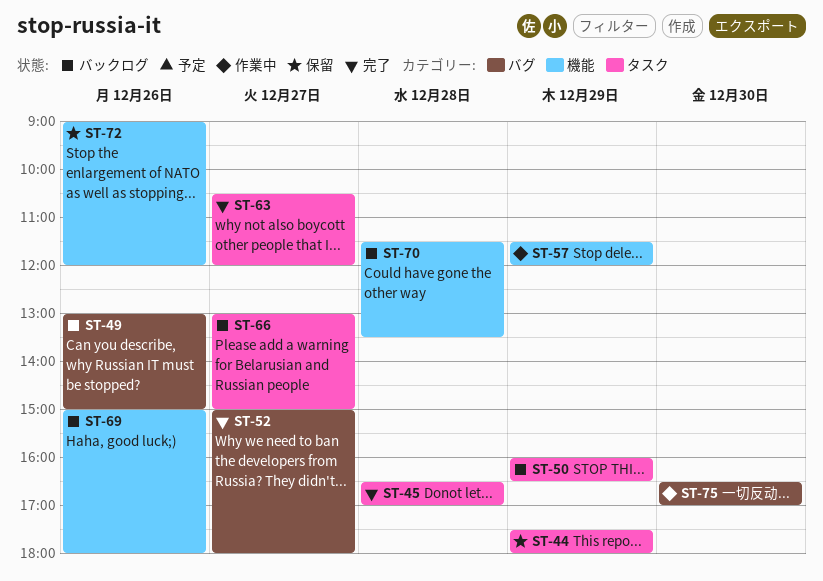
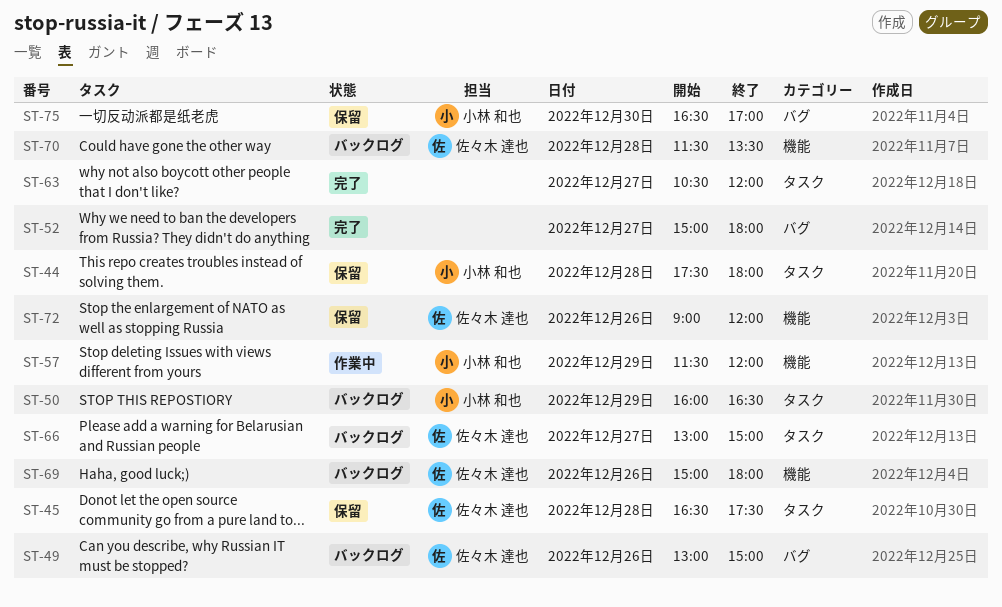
ST-44, day: Dec 29 -> Dec 28
ST-45, status: 完了 -> 保留
ST-45, ends: 17:00 -> 17:30
ST-75, status: 作業中 -> 保留

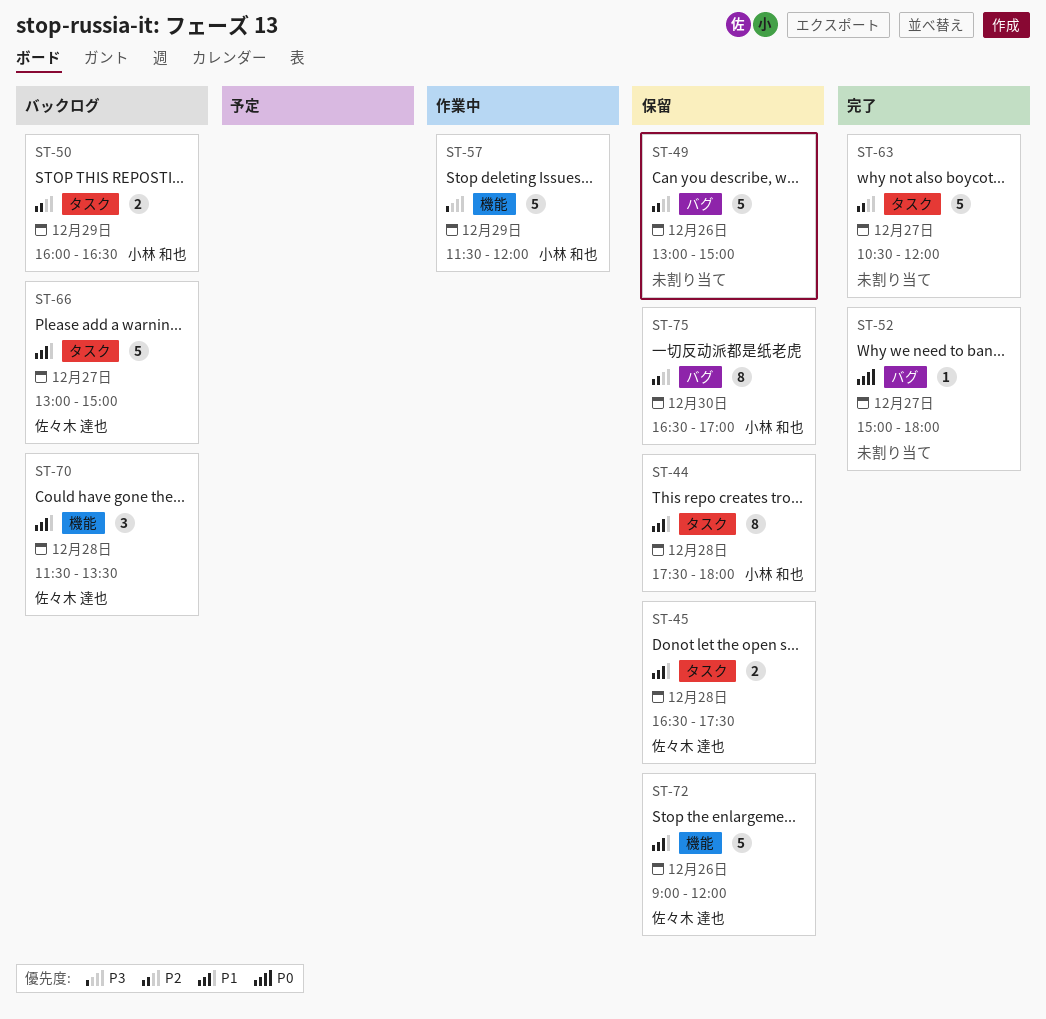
ST-49, status: バックログ -> 保留
ST-49, owner: 佐々木 達也 -> none
ST-69: present -> none

